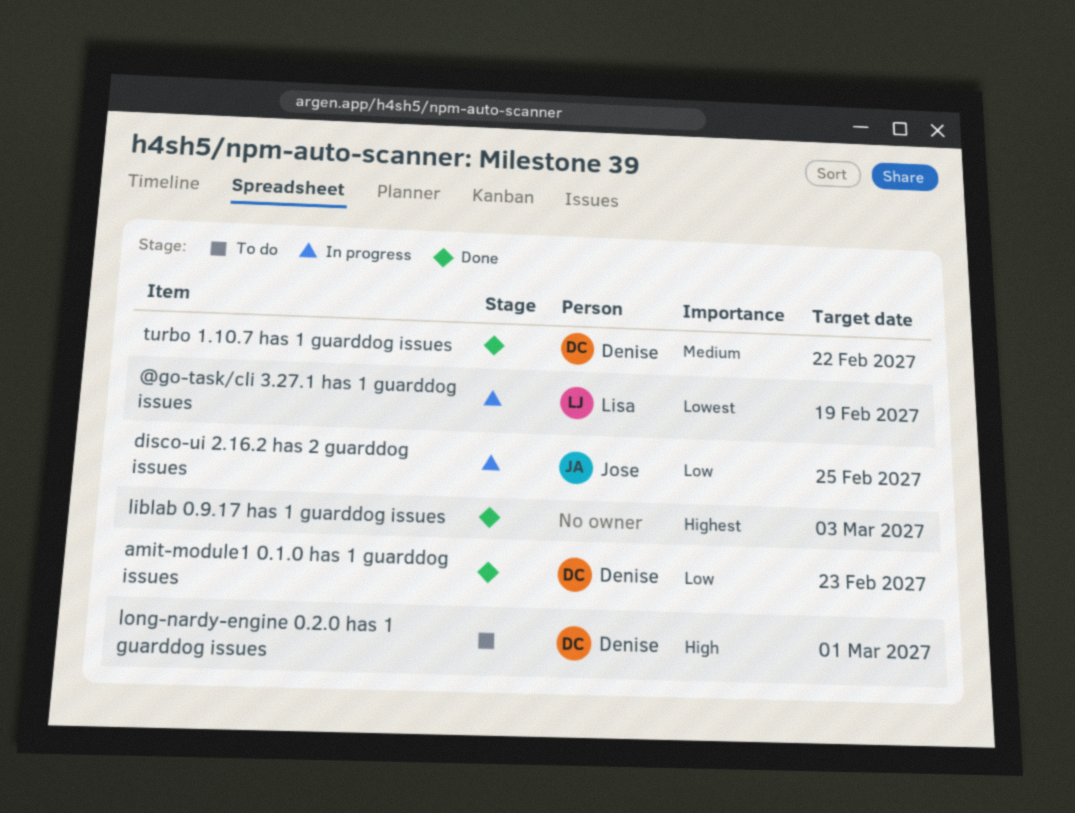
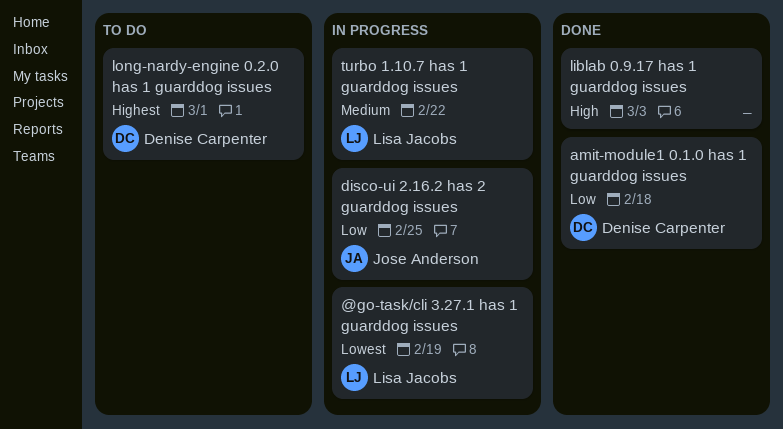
amit-module1 0.1.0 has 1 guarddog issues, due: Feb 23 -> Feb 18
liblab 0.9.17 has 1 guarddog issues, priority: Highest -> High
long-nardy-engine 0.2.0 has 1 guarddog issues, priority: High -> Highest
turbo 1.10.7 has 1 guarddog issues, status: Done -> In progress
turbo 1.10.7 has 1 guarddog issues, owner: Denise Carpenter -> Lisa Jacobs

